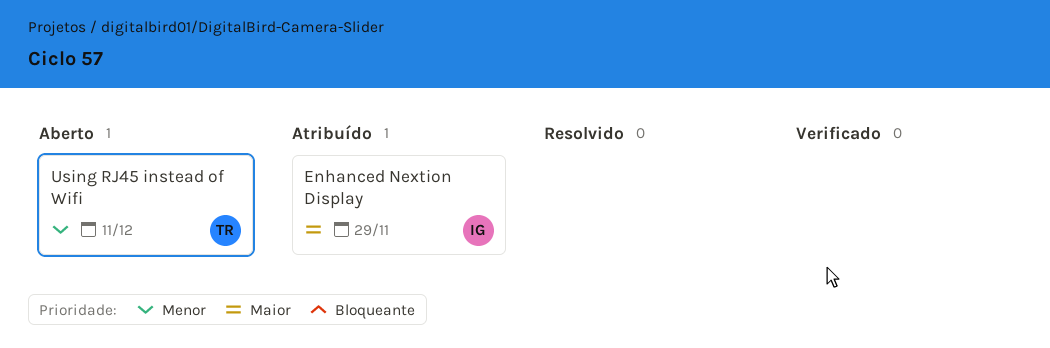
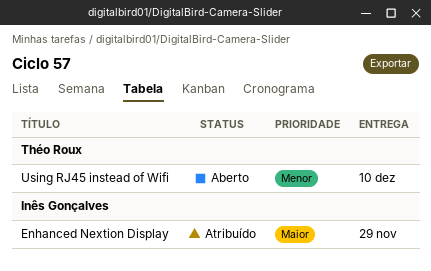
Using RJ45 instead of Wifi, due: Dec 11 -> Dec 10

